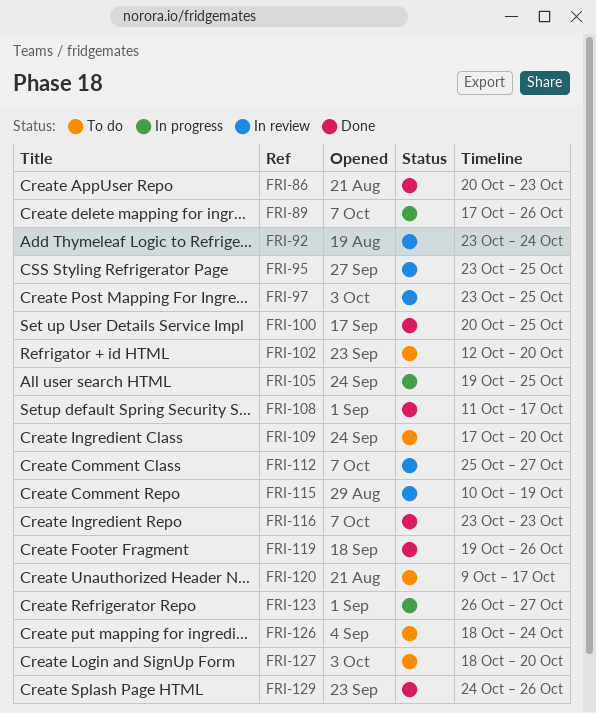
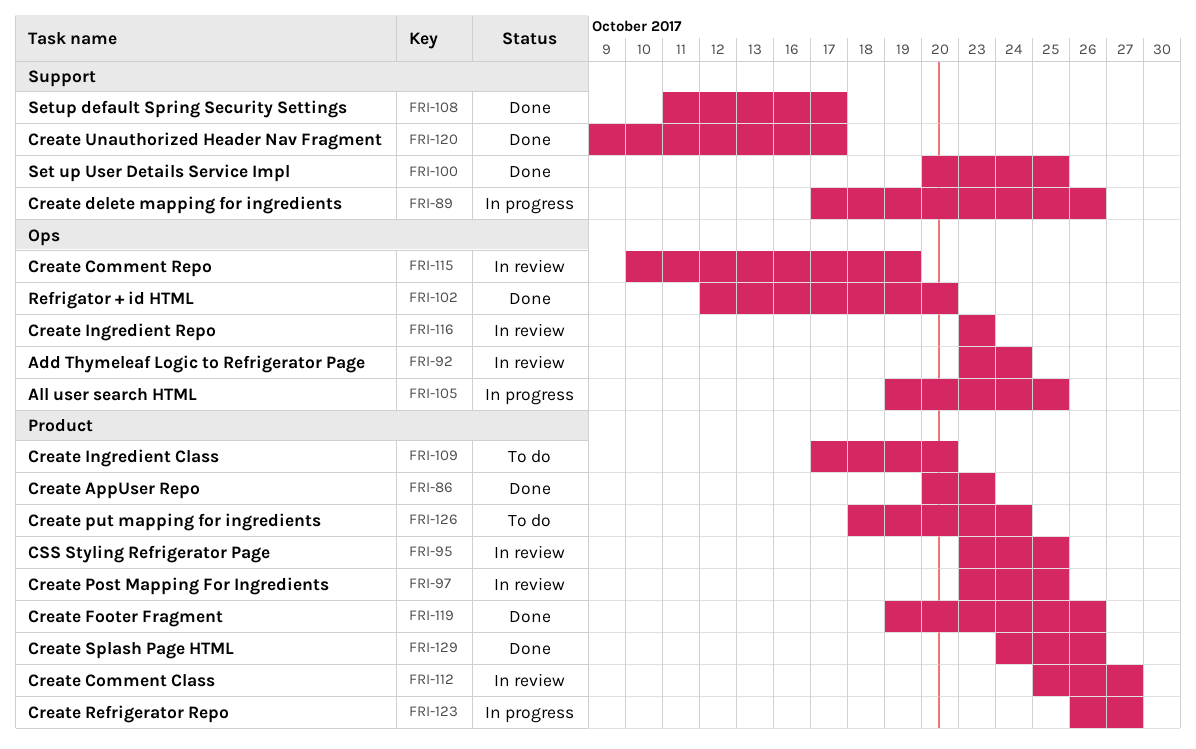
FRI-102, status: To do -> Done
FRI-116, status: Done -> In review
FRI-120, status: To do -> Done
FRI-127: present -> none

